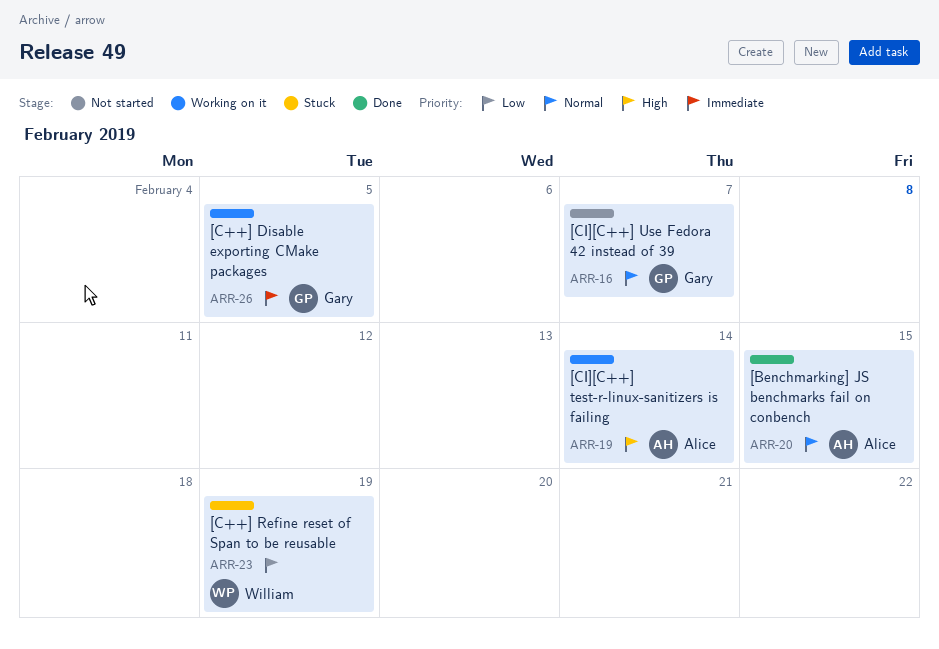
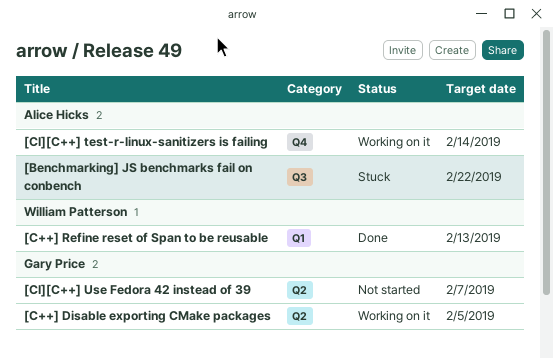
[Benchmarking] JS benchmarks fail on conbench, status: Done -> Stuck
[Benchmarking] JS benchmarks fail on conbench, due: Feb 15 -> Feb 22
[C++] Refine reset of Span to be reusable, status: Stuck -> Done
[C++] Refine reset of Span to be reusable, due: Feb 19 -> Feb 13

